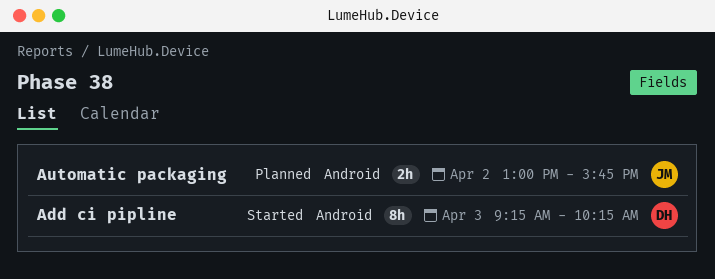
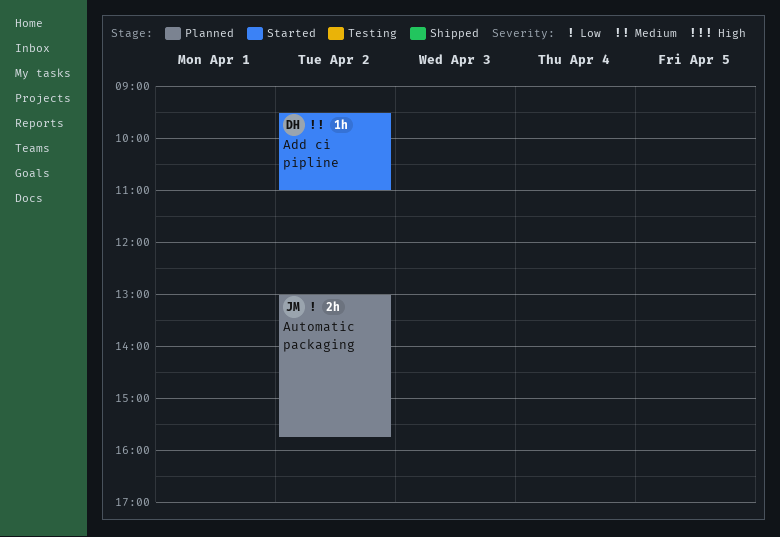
Add ci pipline, estimate: 8h -> 1h
Add ci pipline, day: Apr 3 -> Apr 2
Add ci pipline, begins: 09:15 -> 09:30
Add ci pipline, ends: 10:15 -> 11:00

